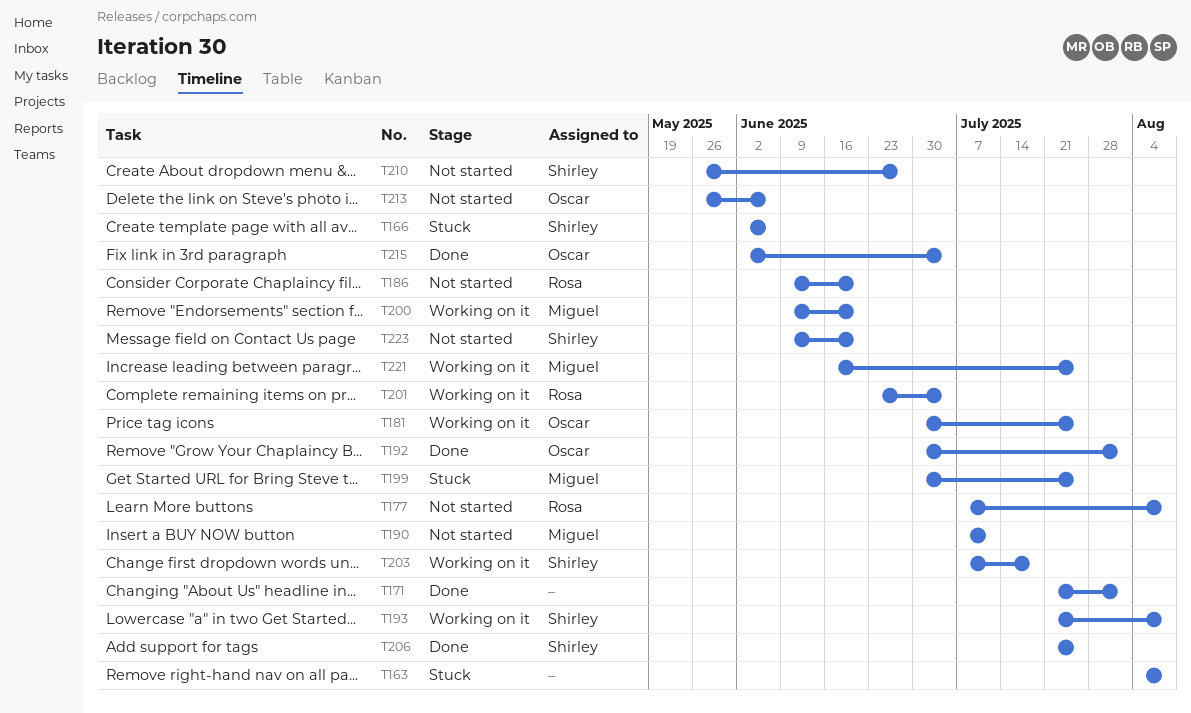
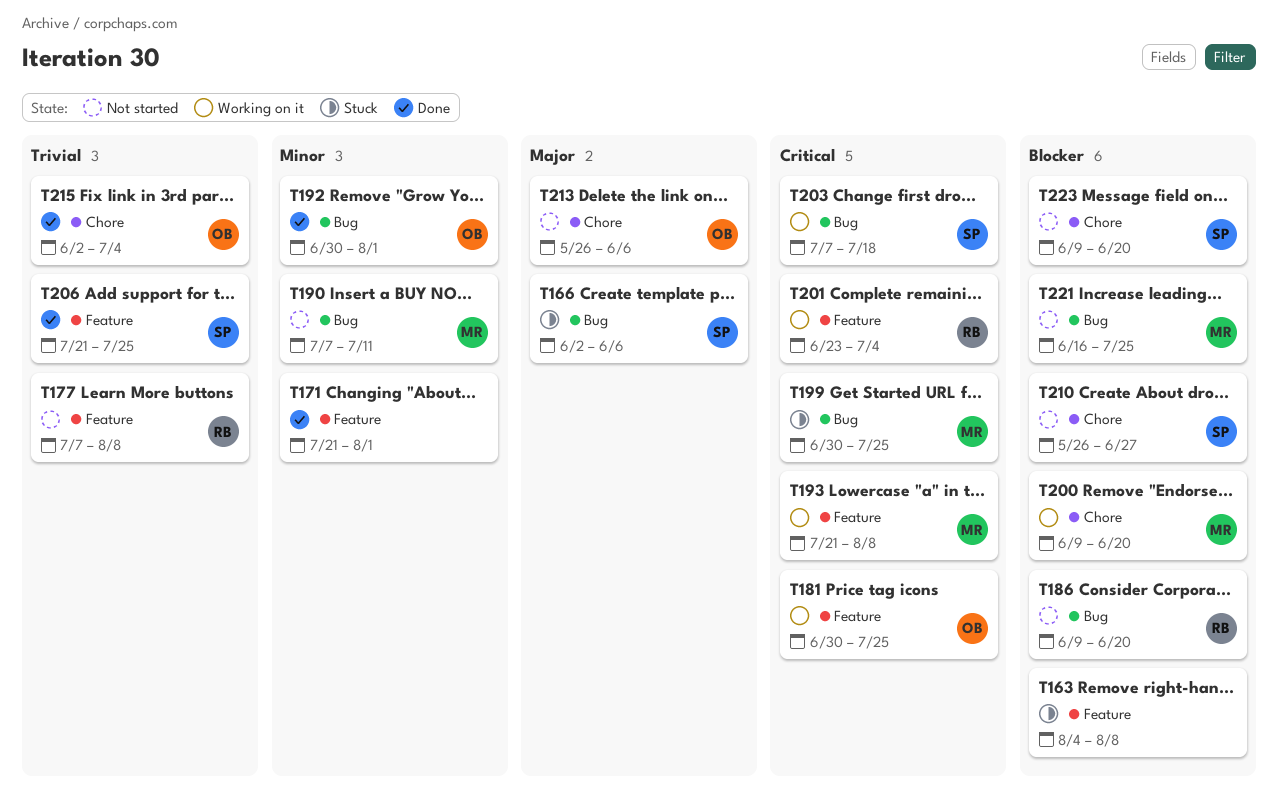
T193, owner: Shirley -> Miguel
T221, status: Working on it -> Not started

